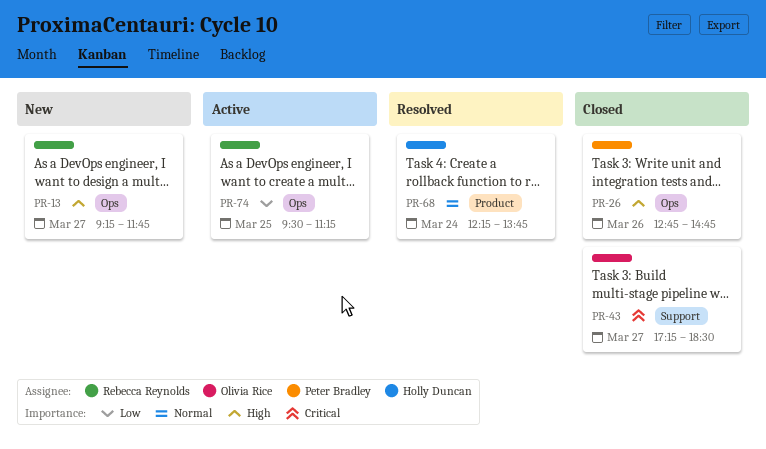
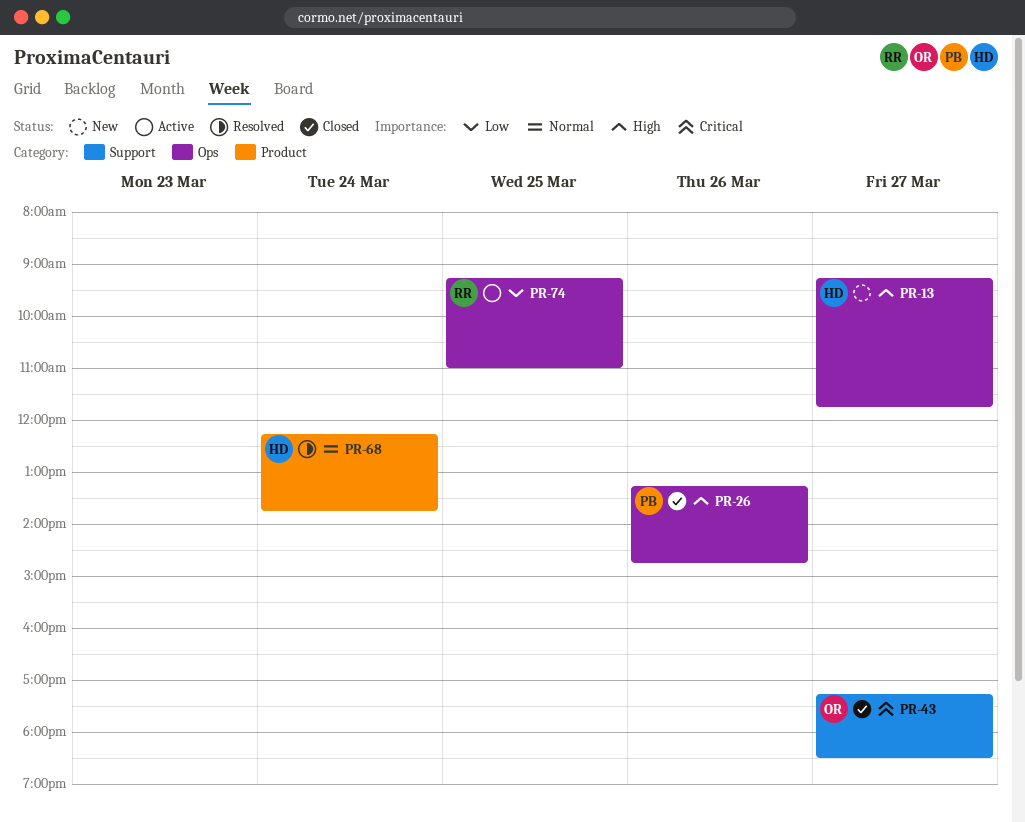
PR-13, owner: Rebecca Reynolds -> Holly Duncan
PR-26, begins: 12:45 -> 13:15
PR-74, begins: 09:30 -> 09:15
PR-74, ends: 11:15 -> 11:00

